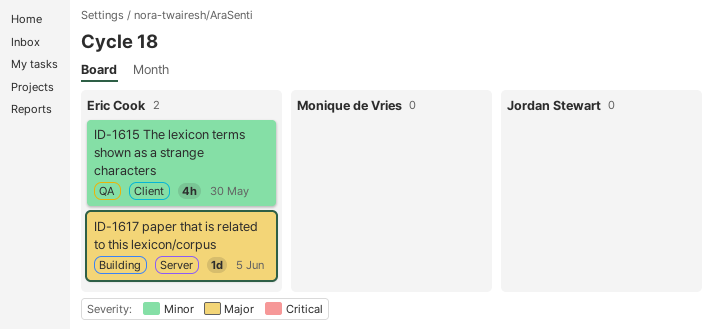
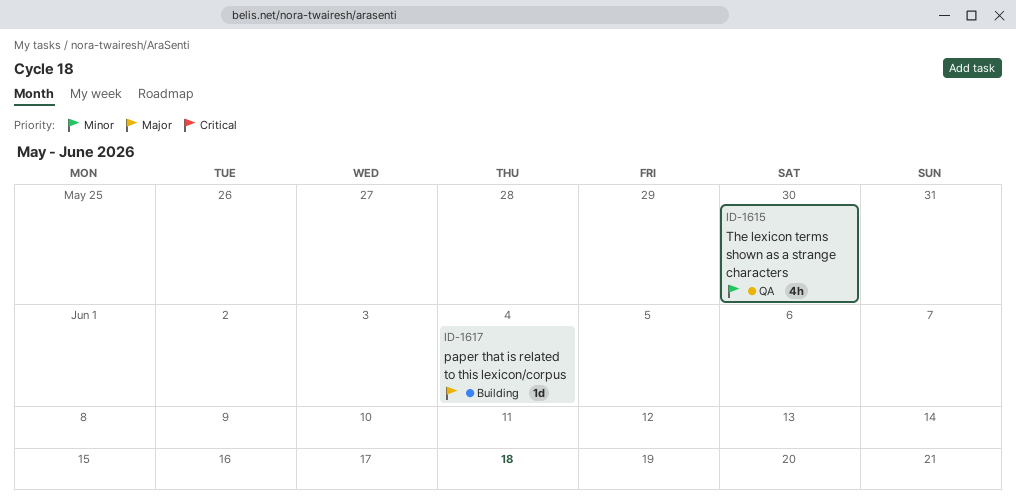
ID-1617, due: Jun 5 -> Jun 4

